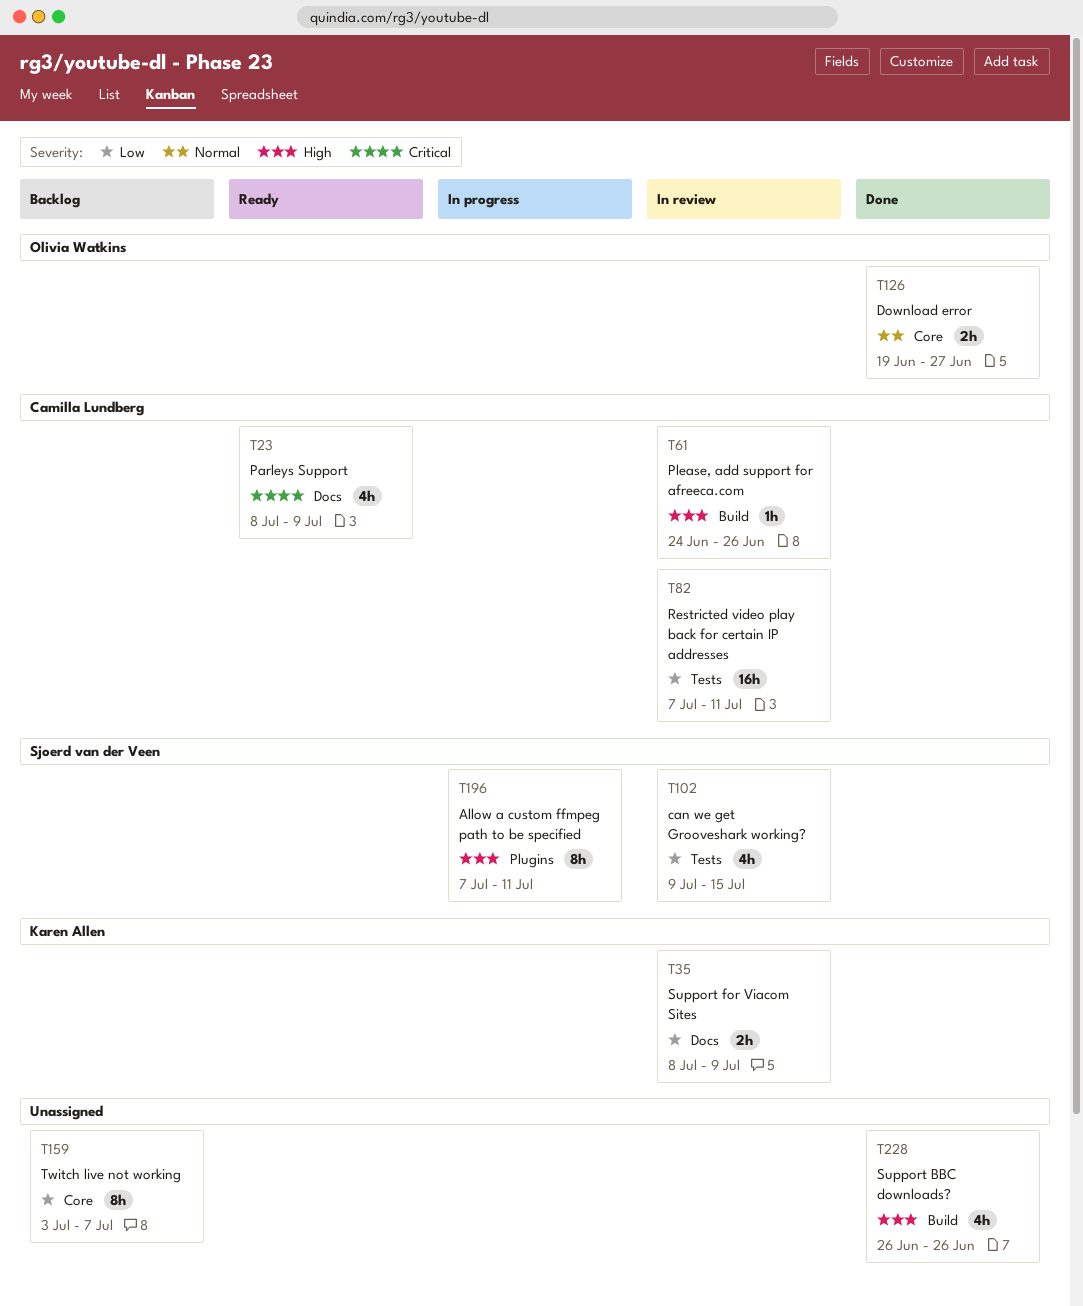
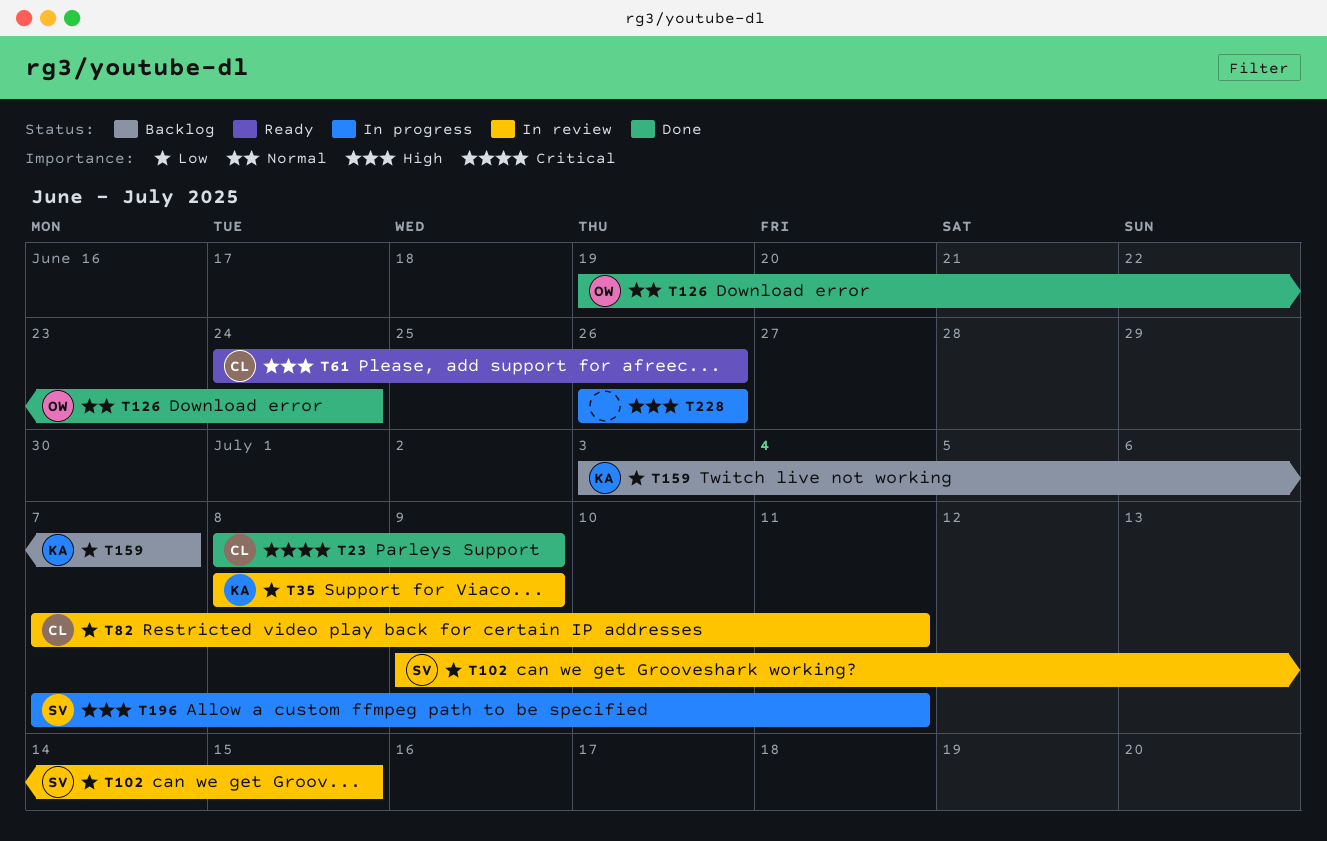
T23, status: Ready -> Done
T61, status: In review -> Ready
T126, due: Jun 27 -> Jun 24
T159, owner: none -> Karen Allen
T228, status: Done -> In progress

